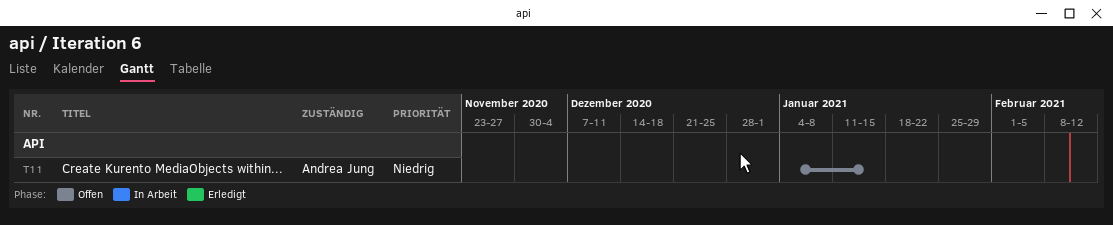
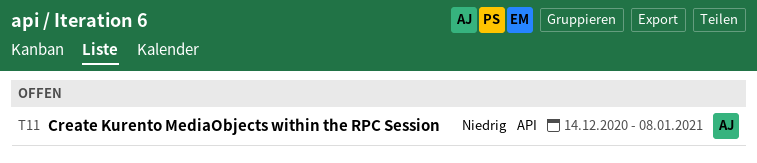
T11, start: Jan 4 -> Dec 14
T11, due: Jan 15 -> Jan 8

